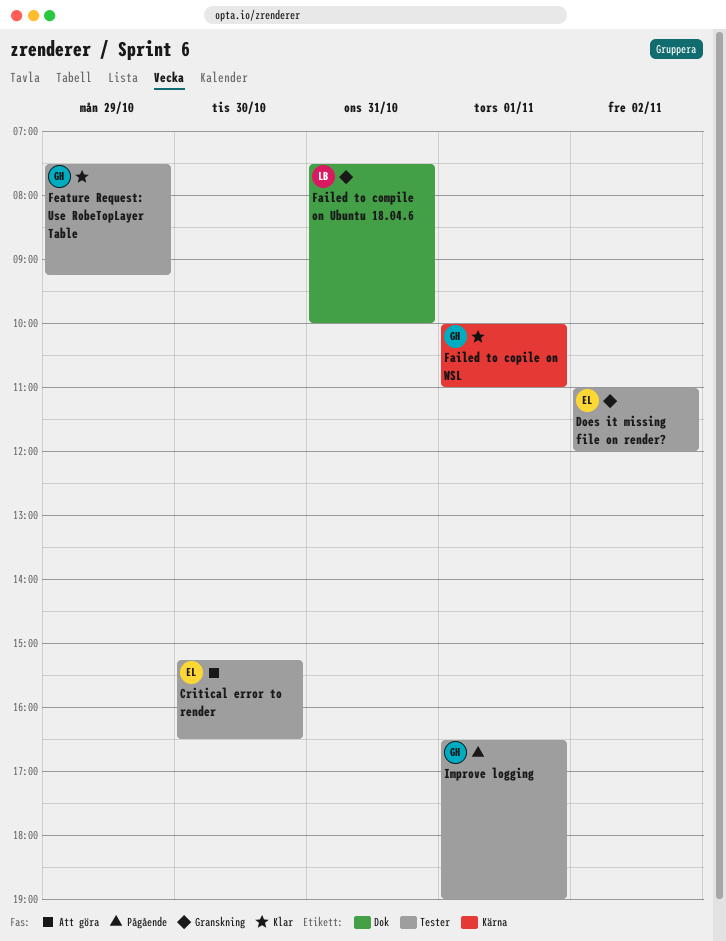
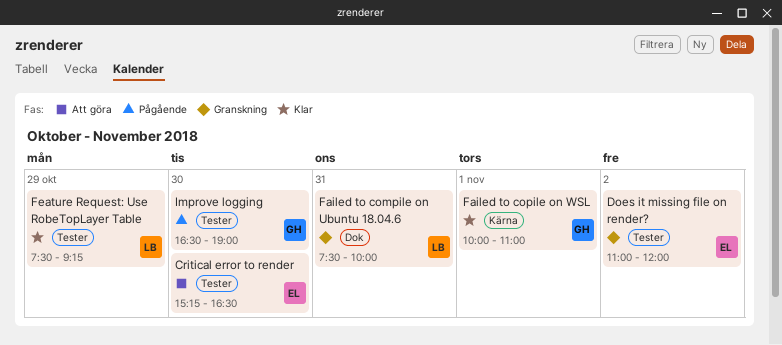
Feature Request: Use RobeTopLayer Table, owner: GH -> LB
Improve logging, day: Nov 1 -> Oct 30

